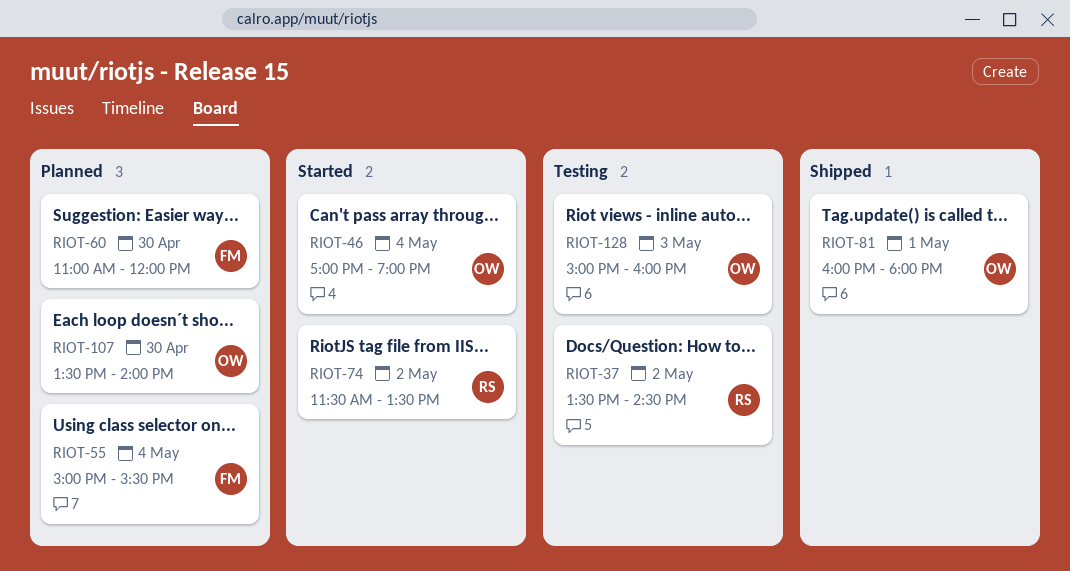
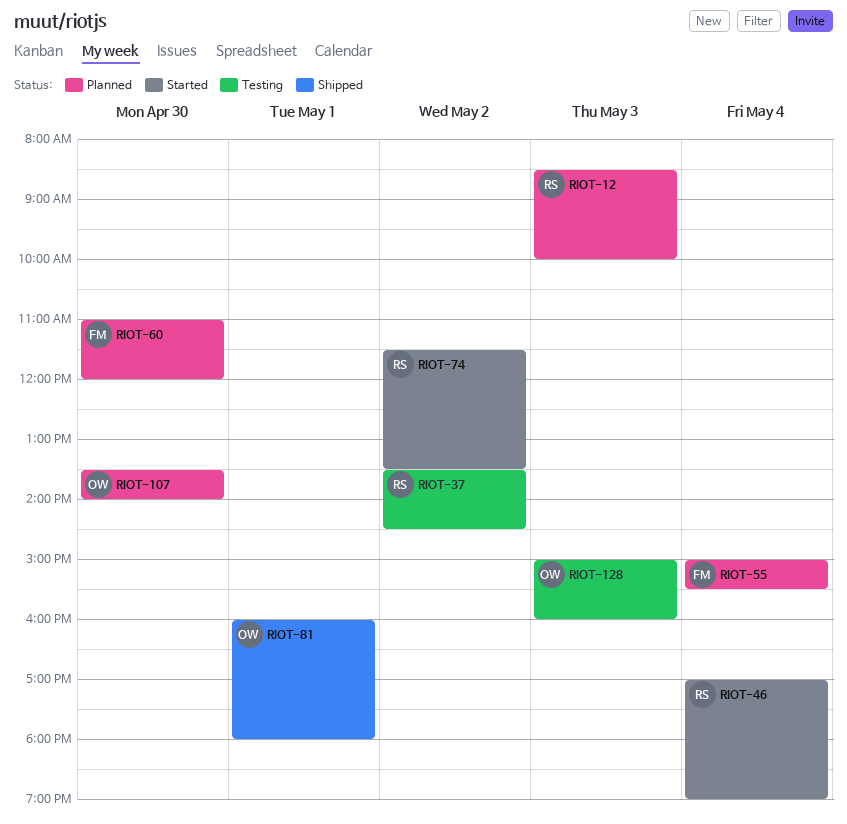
RIOT-12: none -> present
RIOT-46, owner: OW -> RS

